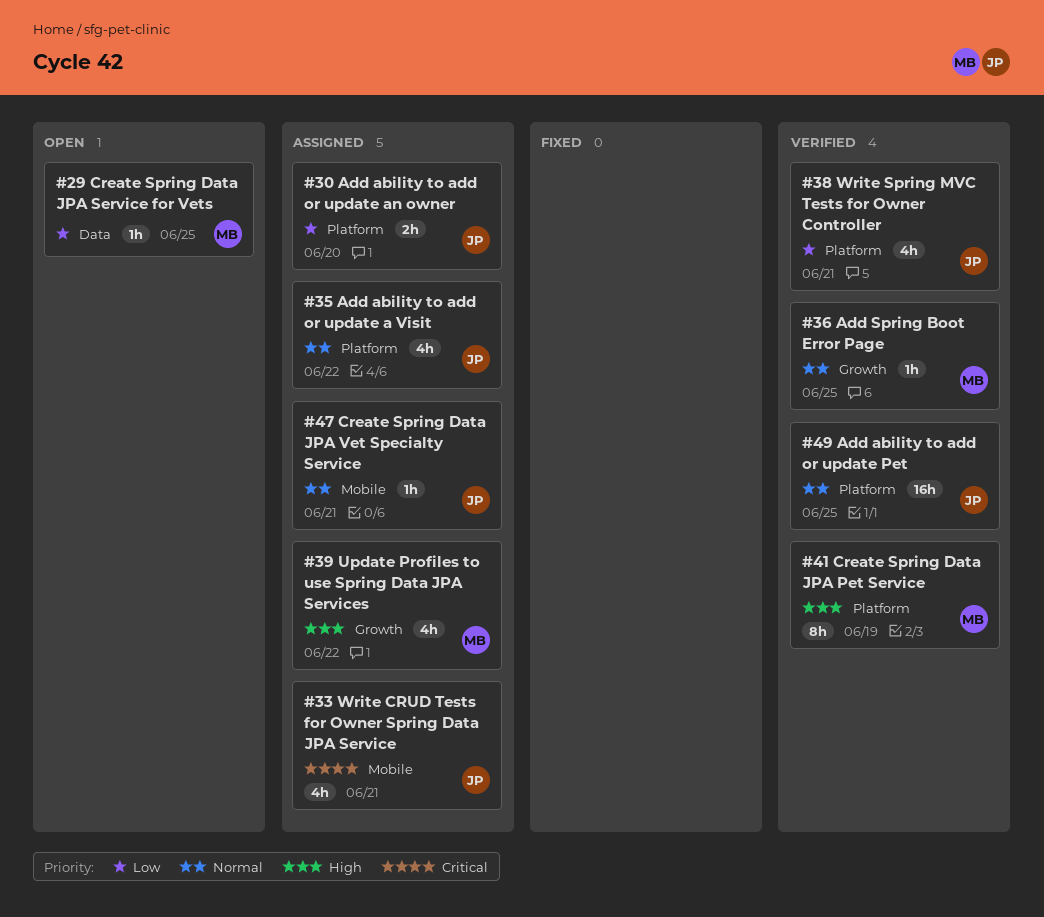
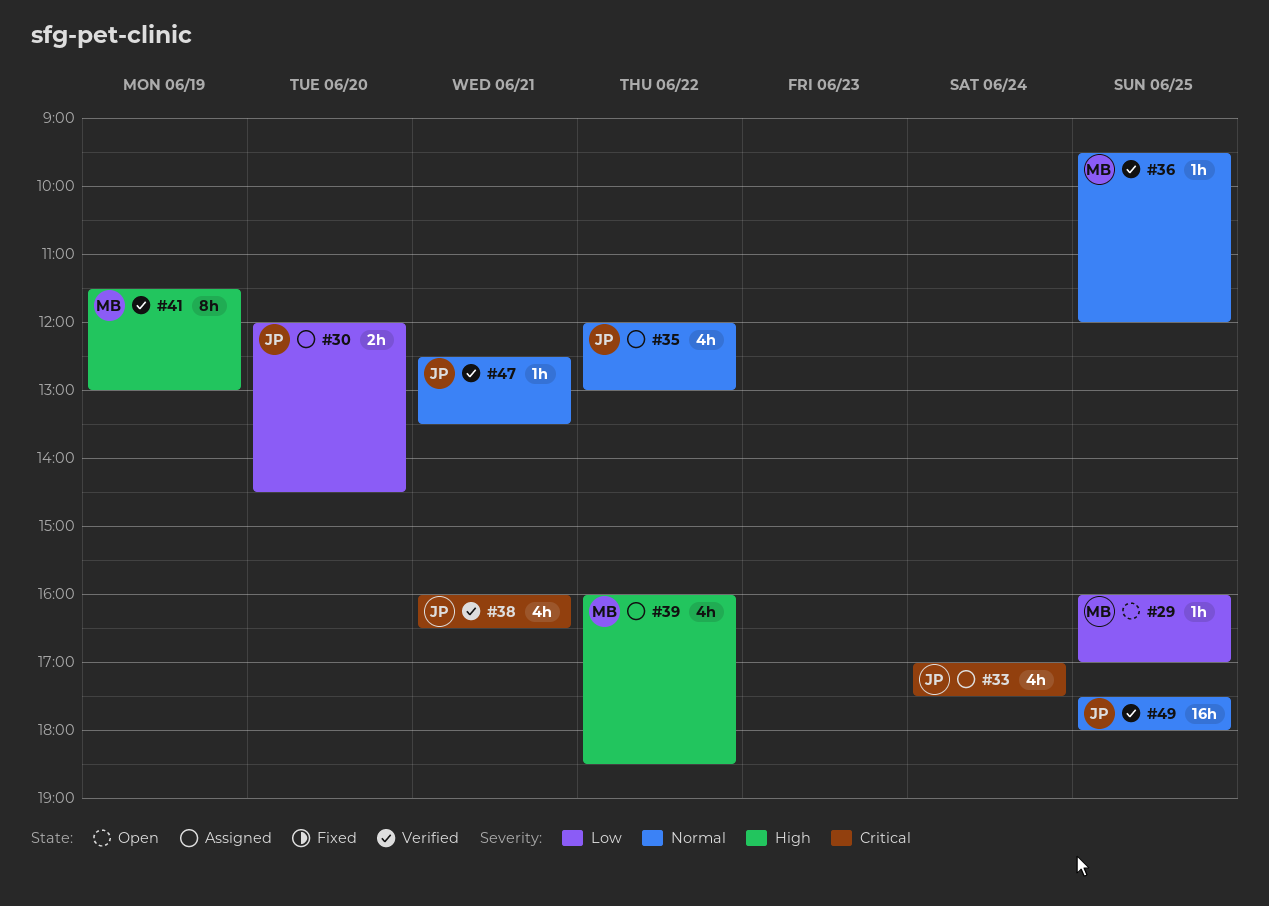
#33, day: Jun 21 -> Jun 24
#38, priority: Low -> Critical
#47, status: Assigned -> Verified

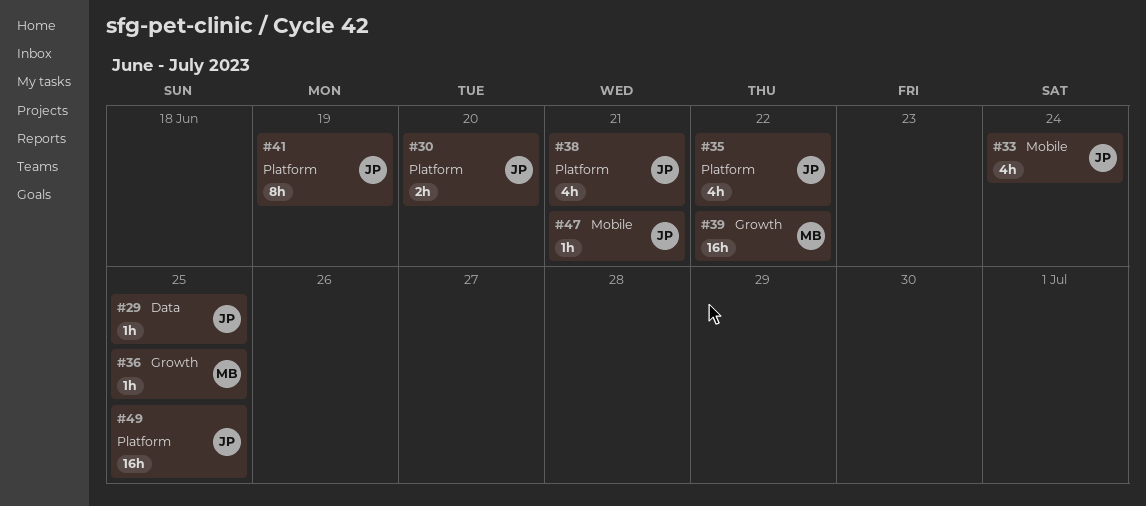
#29, owner: MB -> JP
#39, estimate: 4h -> 16h
#41, owner: MB -> JP

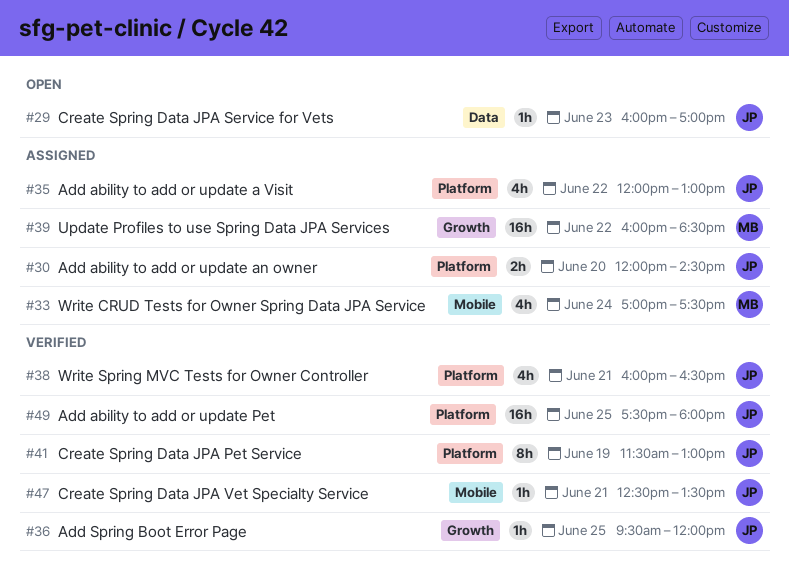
#29, day: Jun 25 -> Jun 23
#33, owner: JP -> MB
#36, owner: MB -> JP

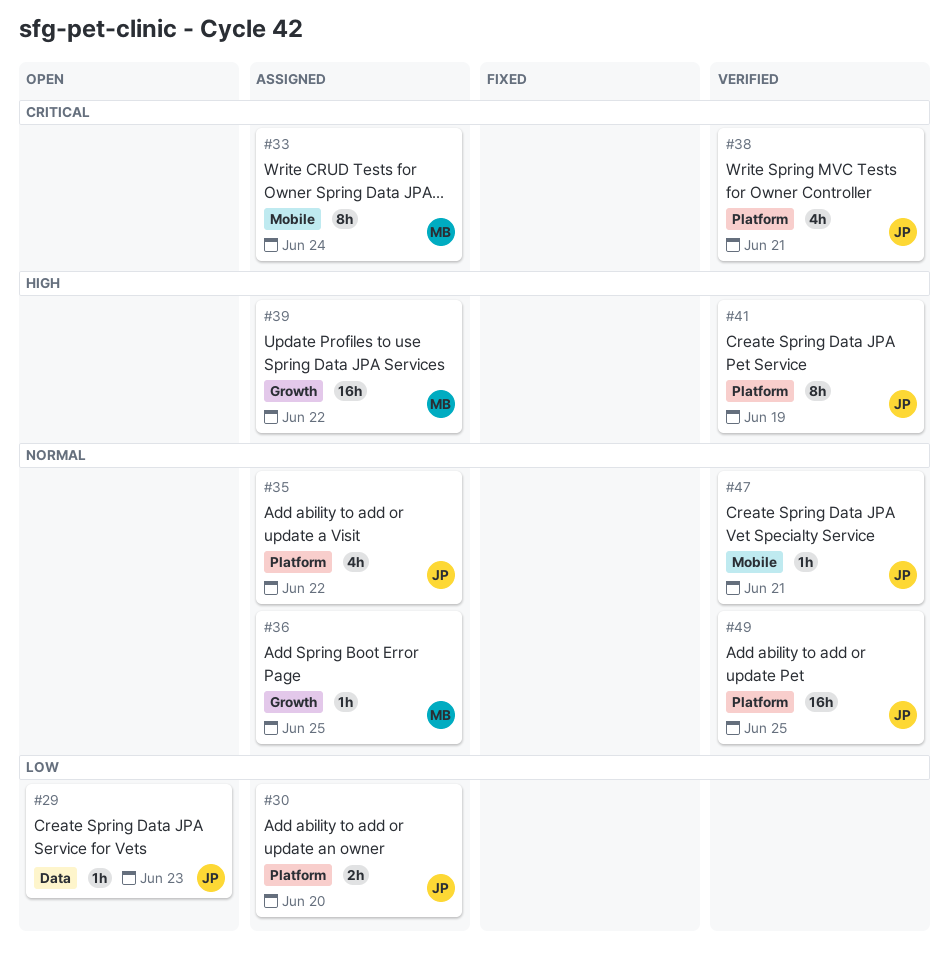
#33, estimate: 4h -> 8h
#36, status: Verified -> Assigned
#36, owner: JP -> MB

